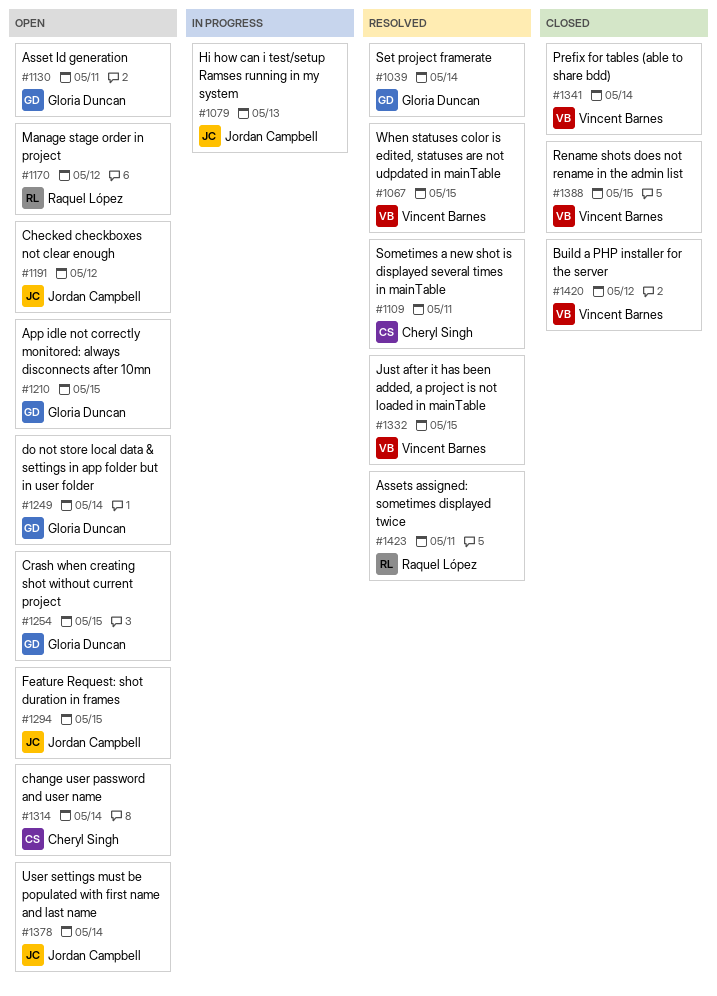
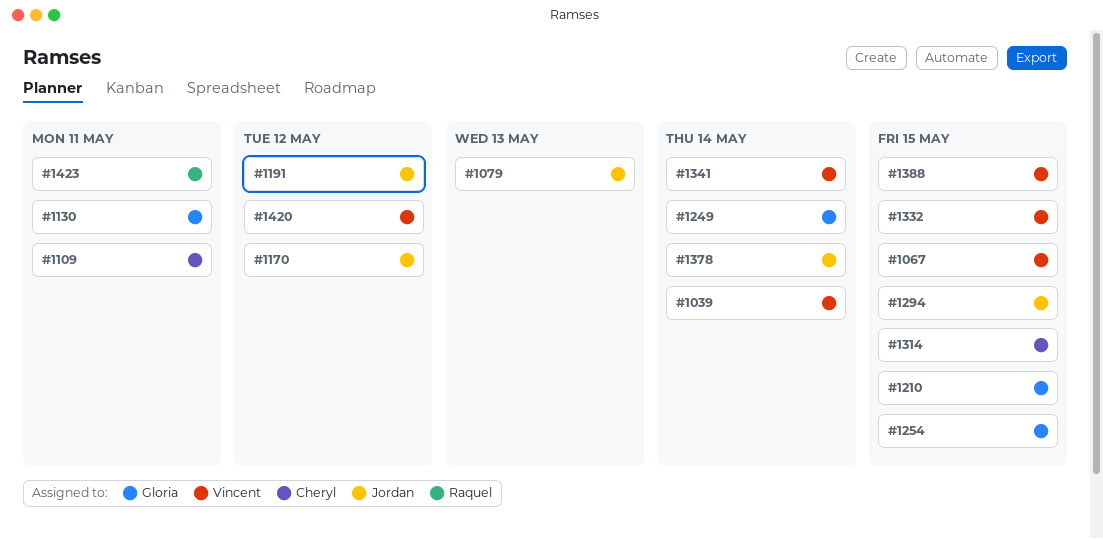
#1039, owner: Gloria Duncan -> Vincent Barnes
#1170, owner: Raquel López -> Jordan Campbell
#1314, due: May 14 -> May 15

